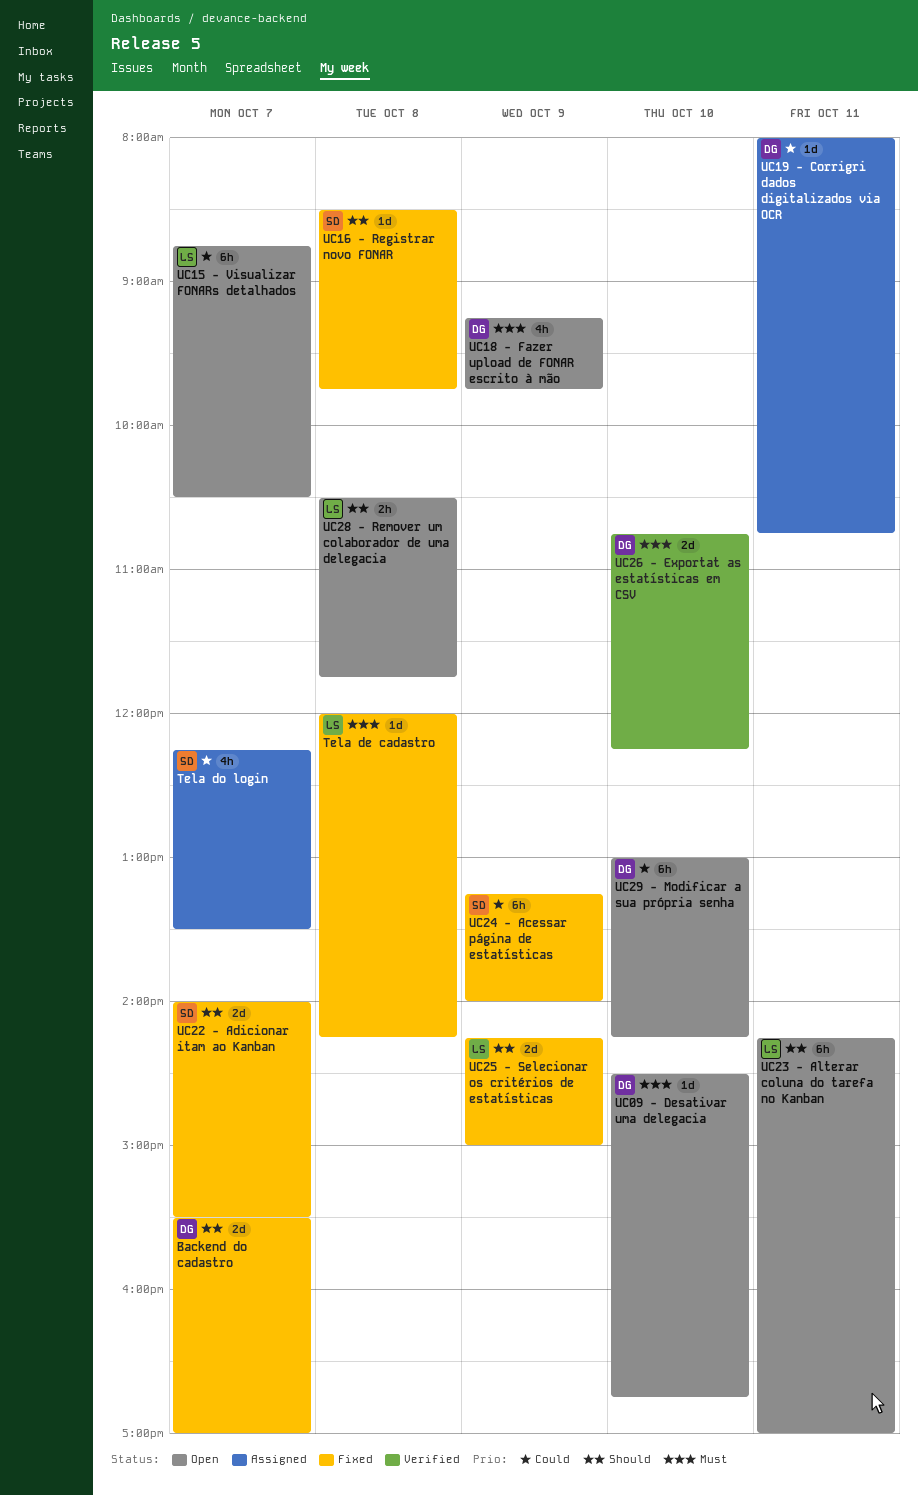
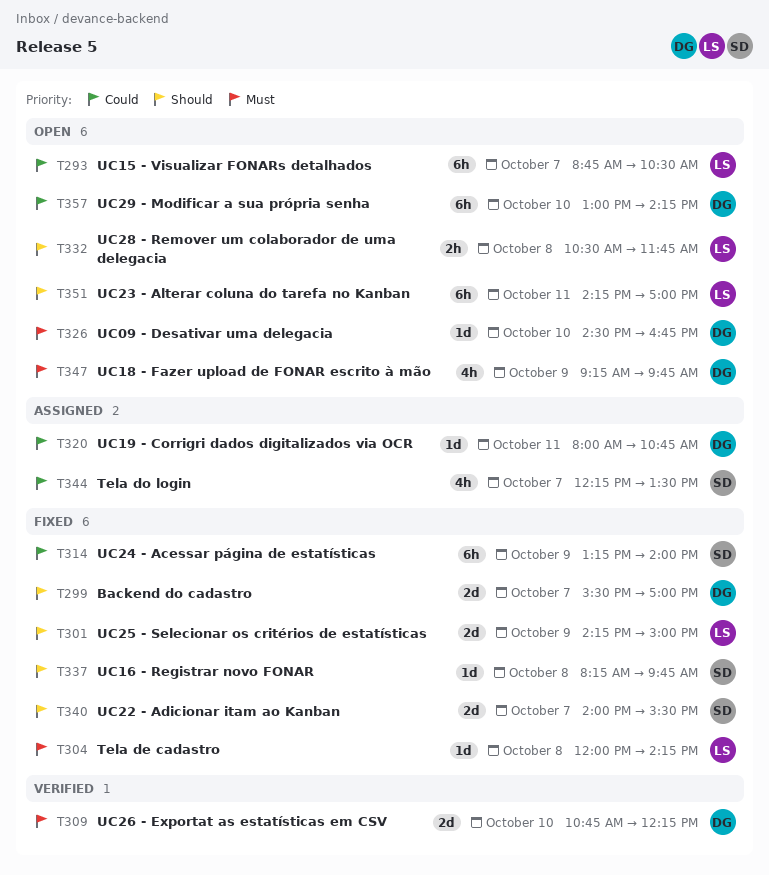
UC16 - Registrar novo FONAR, begins: 08:30 -> 08:15

